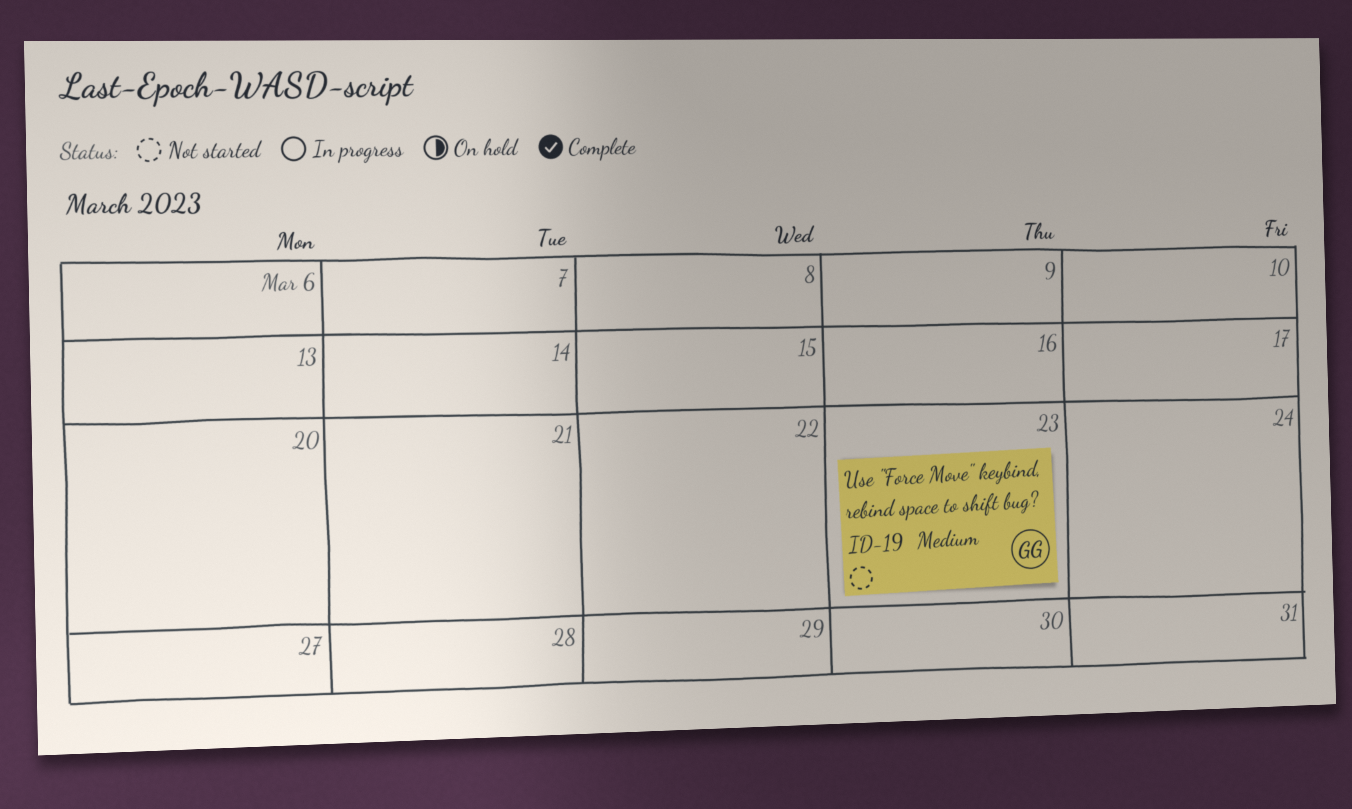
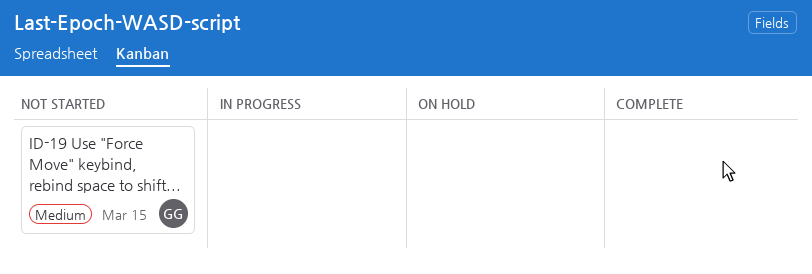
ID-19, due: Mar 23 -> Mar 15

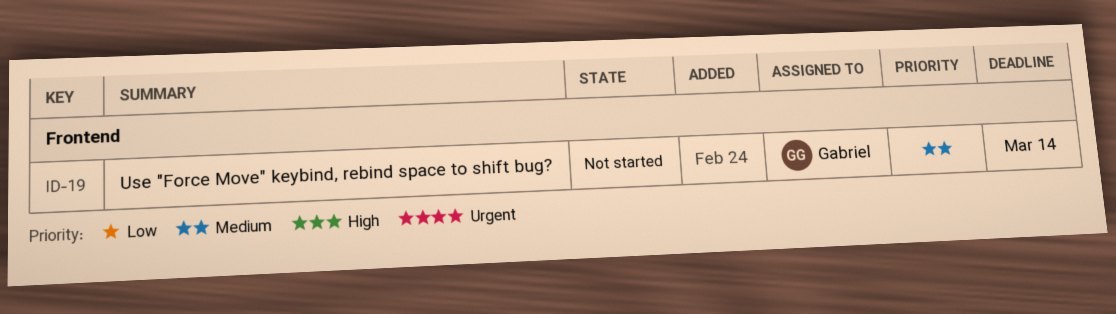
ID-19, due: Mar 15 -> Mar 14

